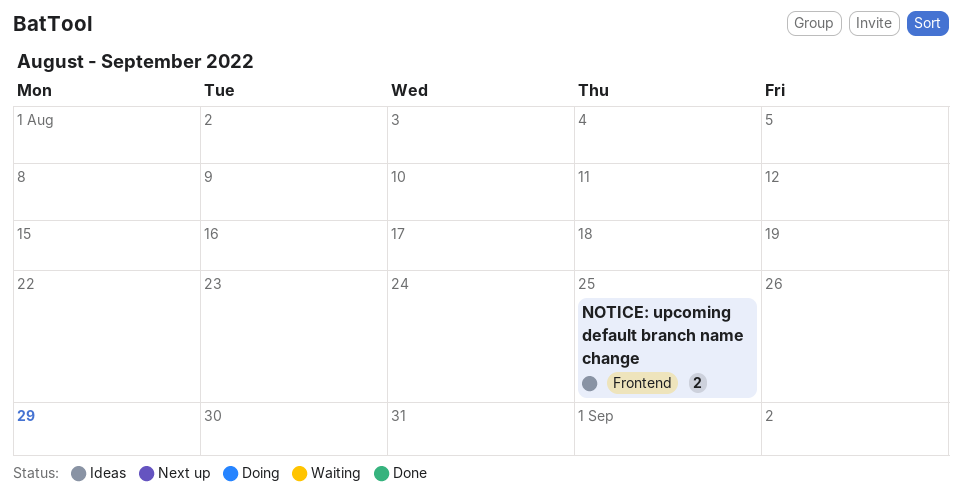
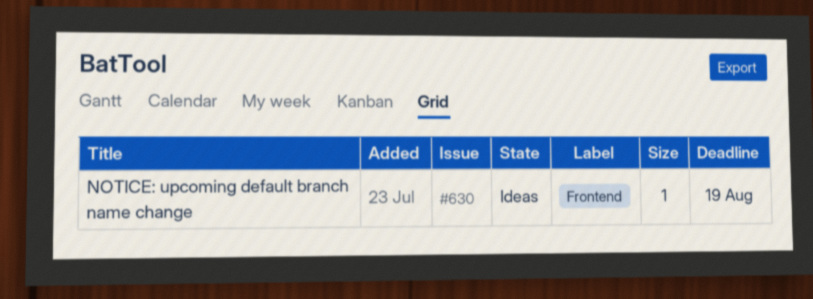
NOTICE: upcoming default branch name change, estimate: 2 -> 1
NOTICE: upcoming default branch name change, due: Aug 25 -> Aug 19

